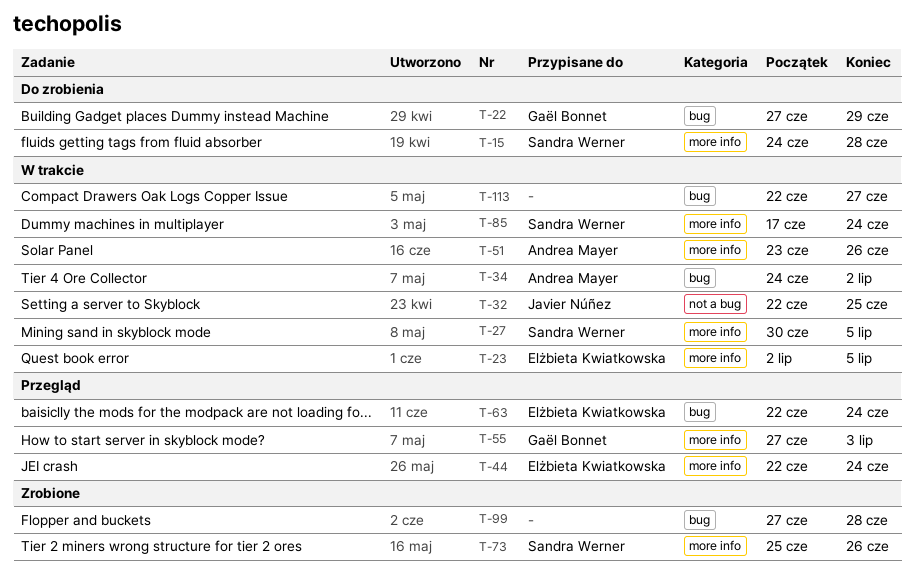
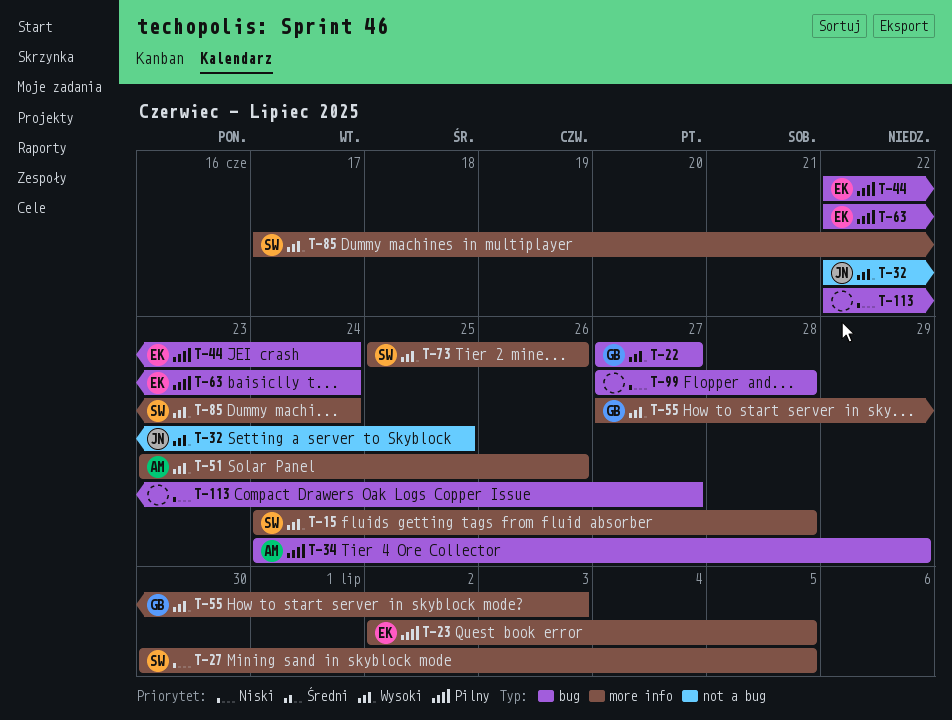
T-22, due: Jun 29 -> Jun 27
T-34, due: Jul 2 -> Jun 29
T-44, label: more info -> bug

